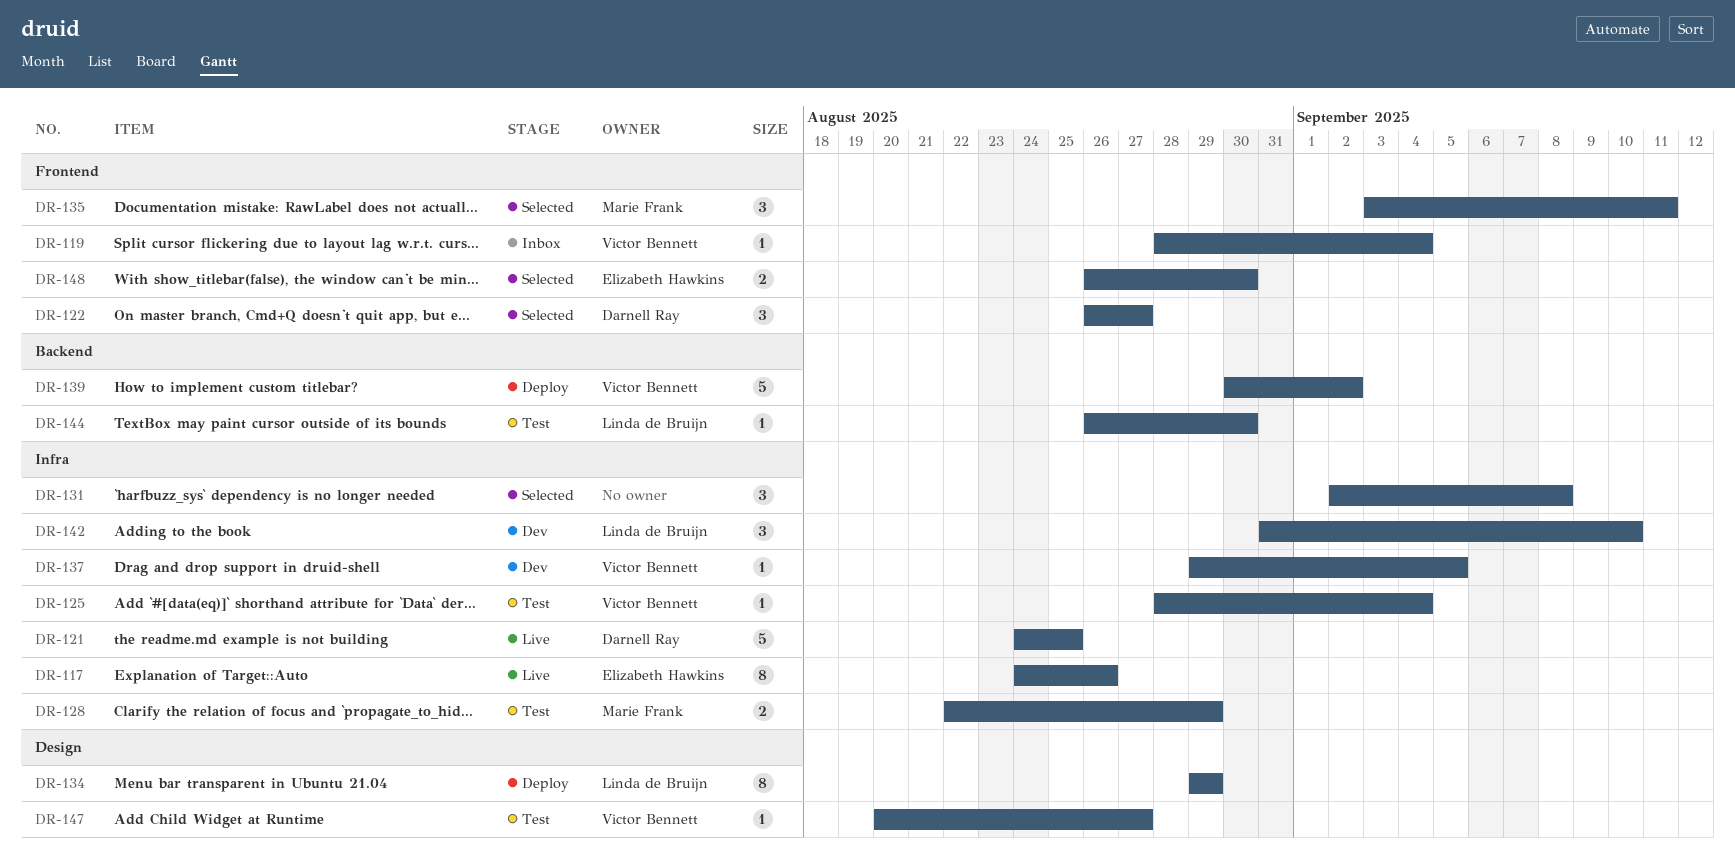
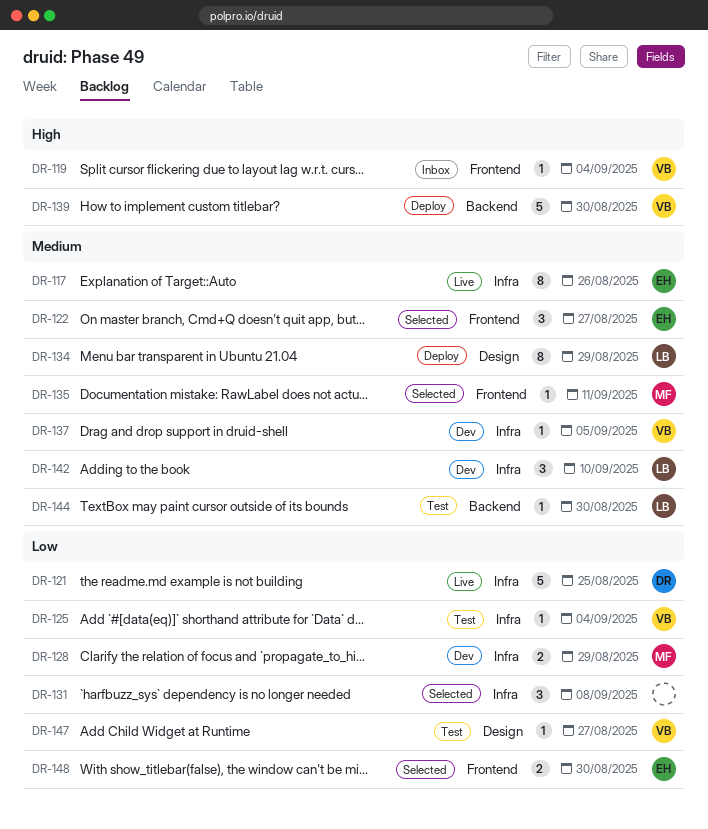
DR-122, owner: Darnell Ray -> Elizabeth Hawkins
DR-128, status: Test -> Dev
DR-135, estimate: 3 -> 1
DR-139, due: Sep 2 -> Aug 30

